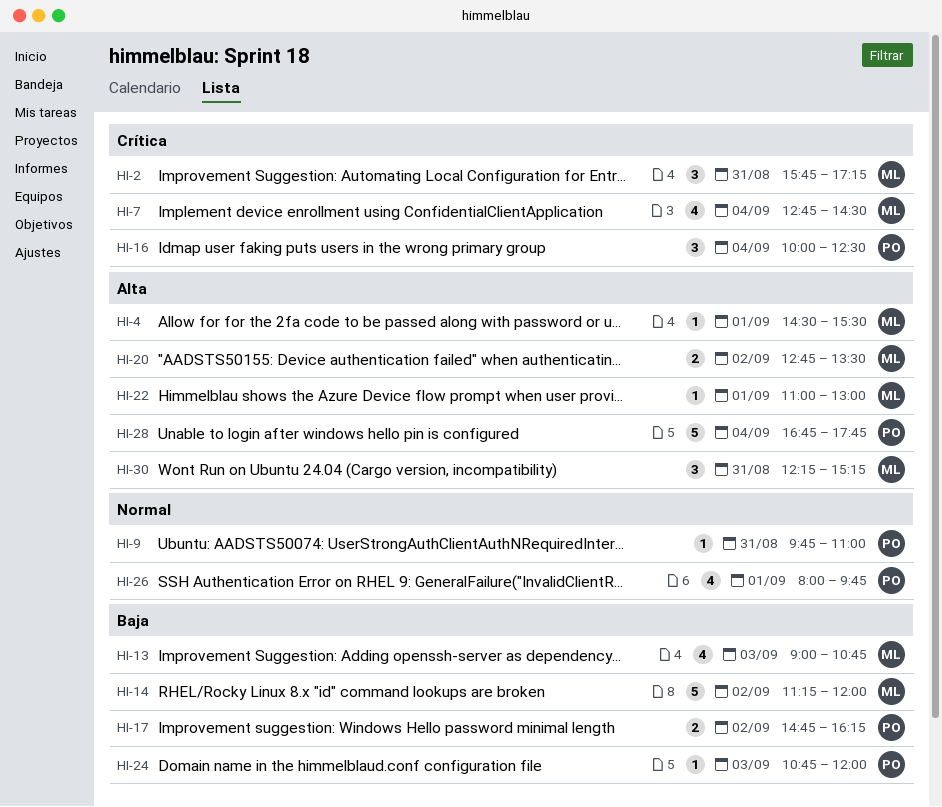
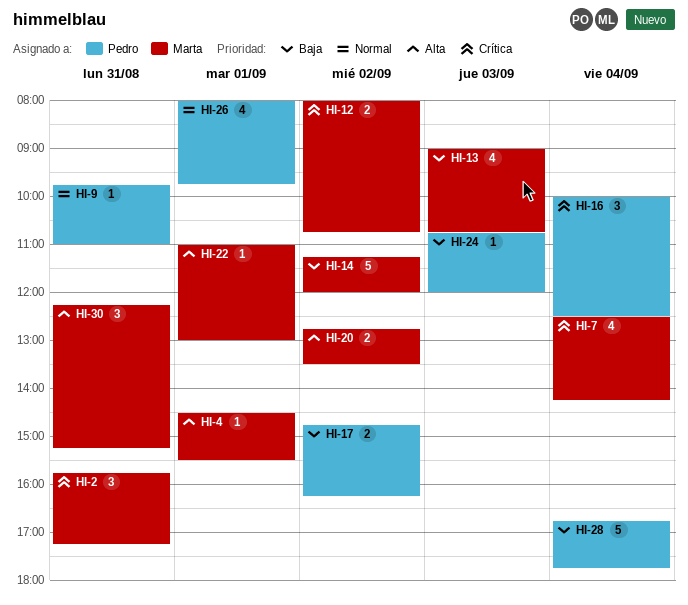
HI-7, begins: 12:45 -> 12:30
HI-7, ends: 14:30 -> 14:15
HI-12: none -> present
HI-28, priority: Alta -> Baja

